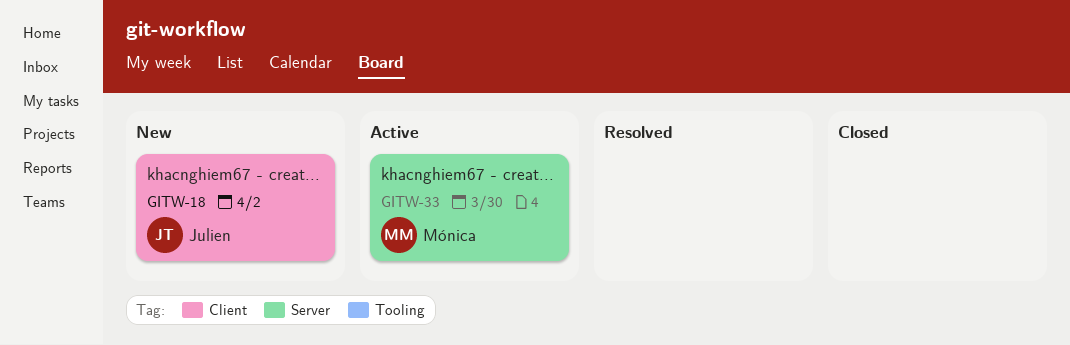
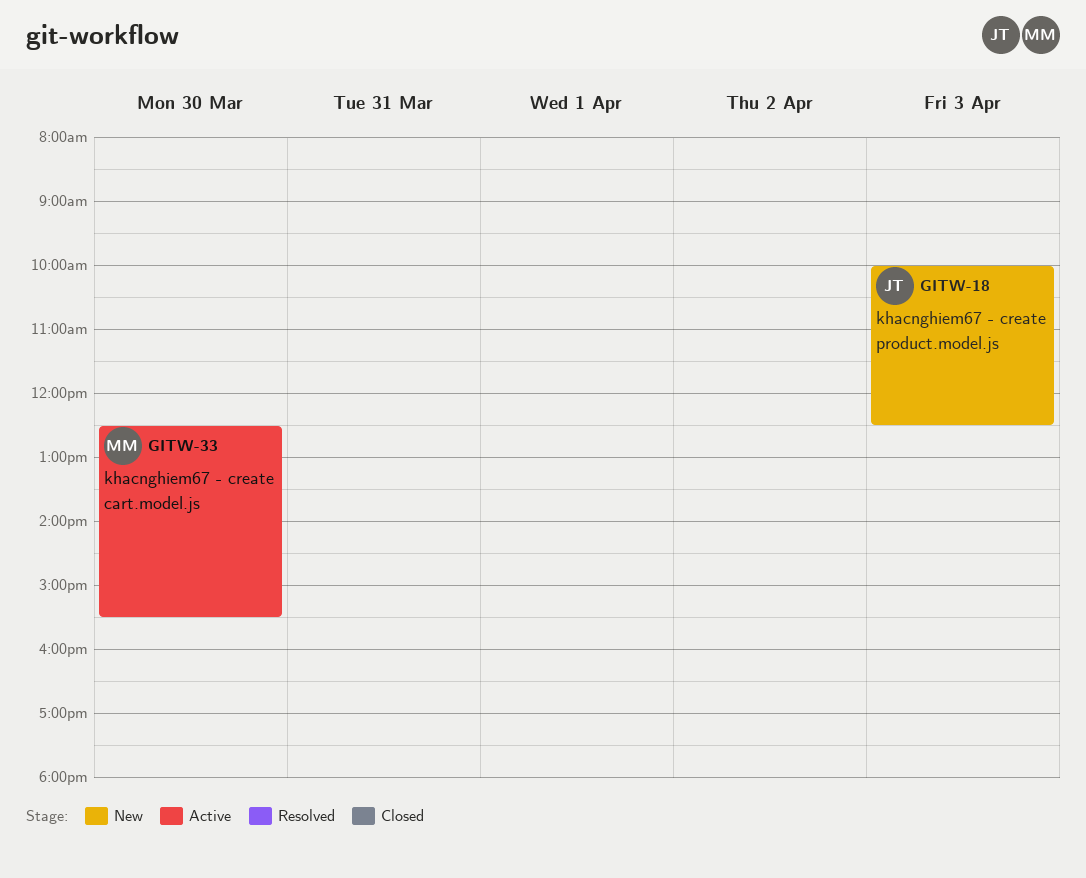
GITW-18, day: Apr 2 -> Apr 3

